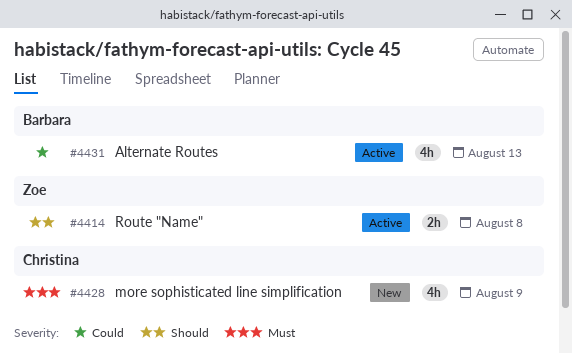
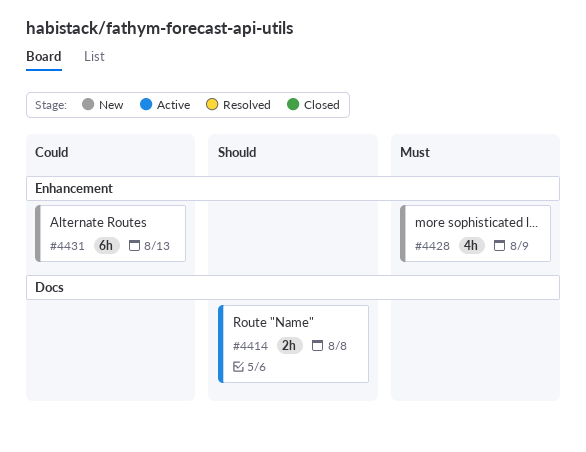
#4431, status: Active -> New
#4431, estimate: 4h -> 6h

